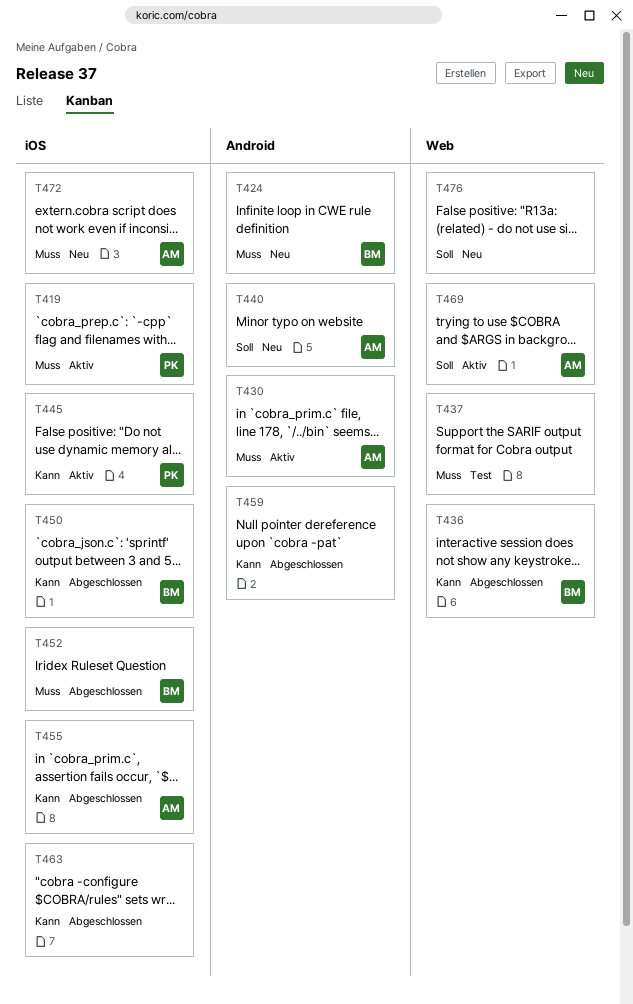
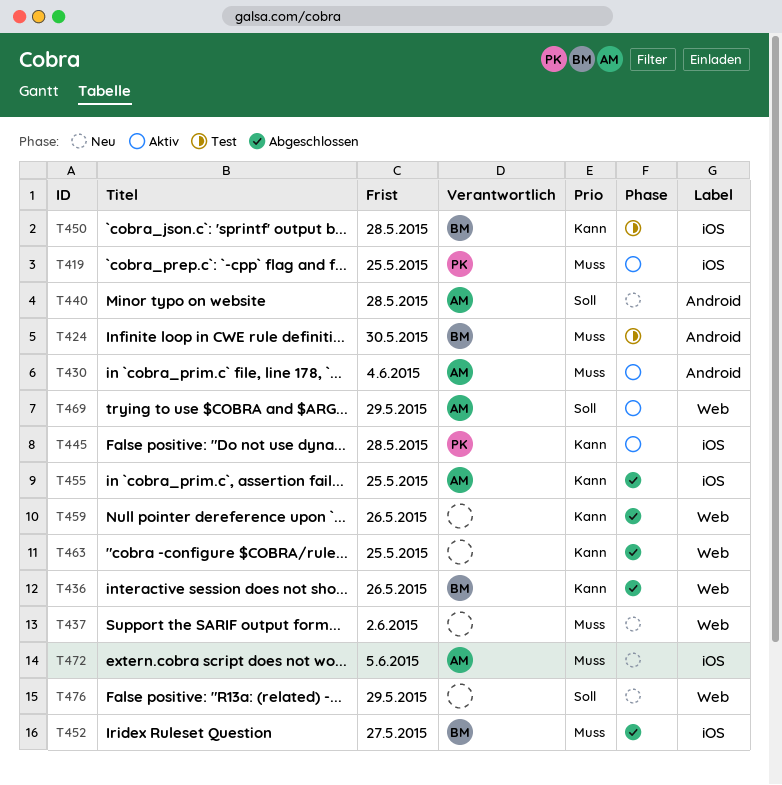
T424, status: Neu -> Test
T437, status: Test -> Neu
T450, status: Abgeschlossen -> Test
T459, label: Android -> Web
T463, label: iOS -> Web

